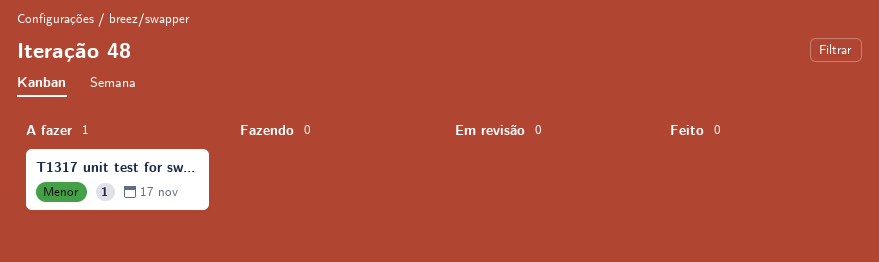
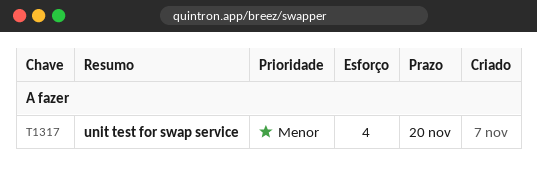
T1317, estimate: 1 -> 4
T1317, due: Nov 17 -> Nov 20

